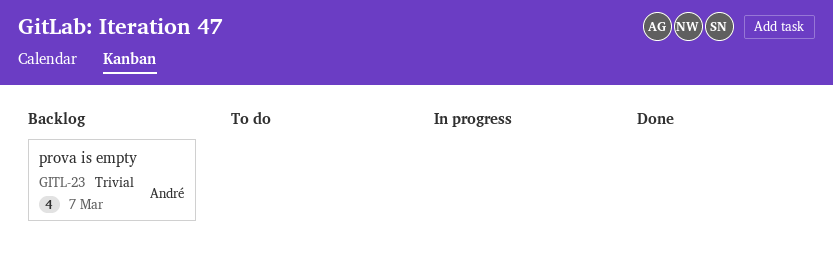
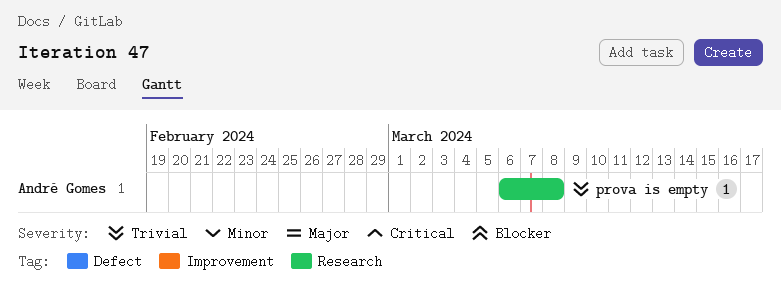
prova is empty, estimate: 4 -> 1
prova is empty, due: Mar 7 -> Mar 8

